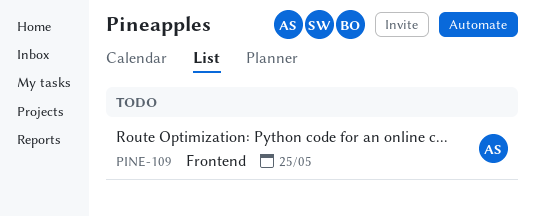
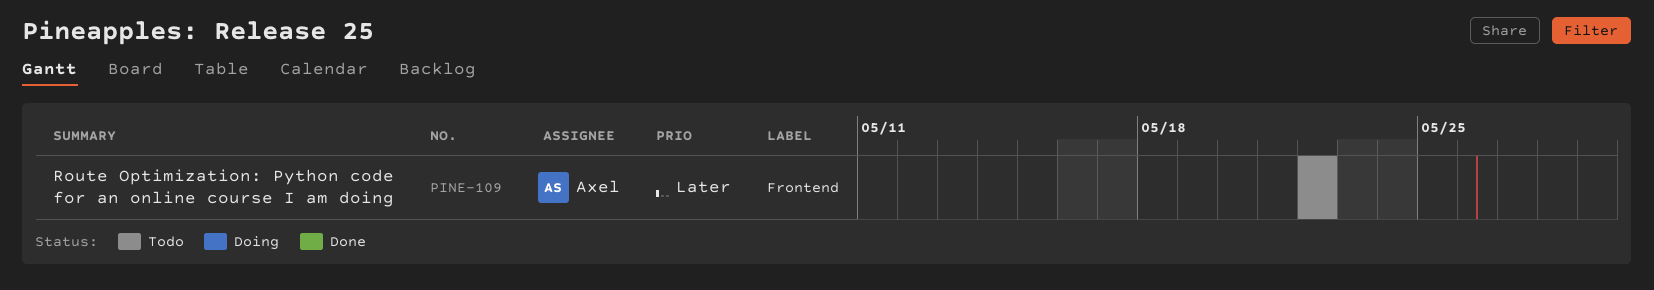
PINE-109, due: May 25 -> May 22

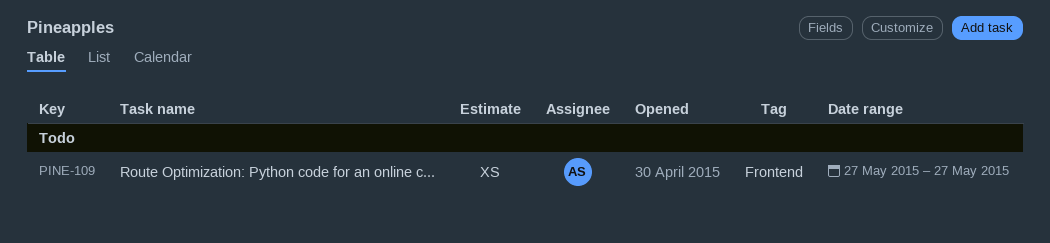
PINE-109, start: May 22 -> May 27
PINE-109, due: May 22 -> May 27

